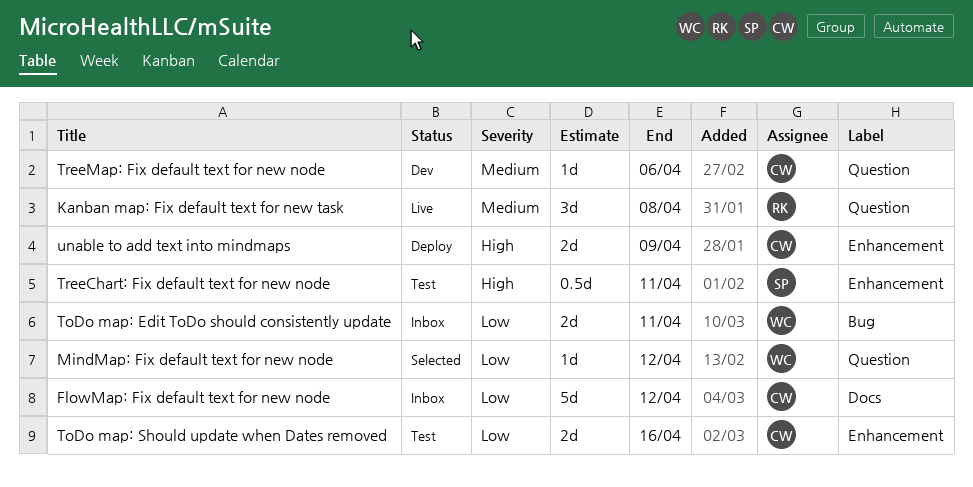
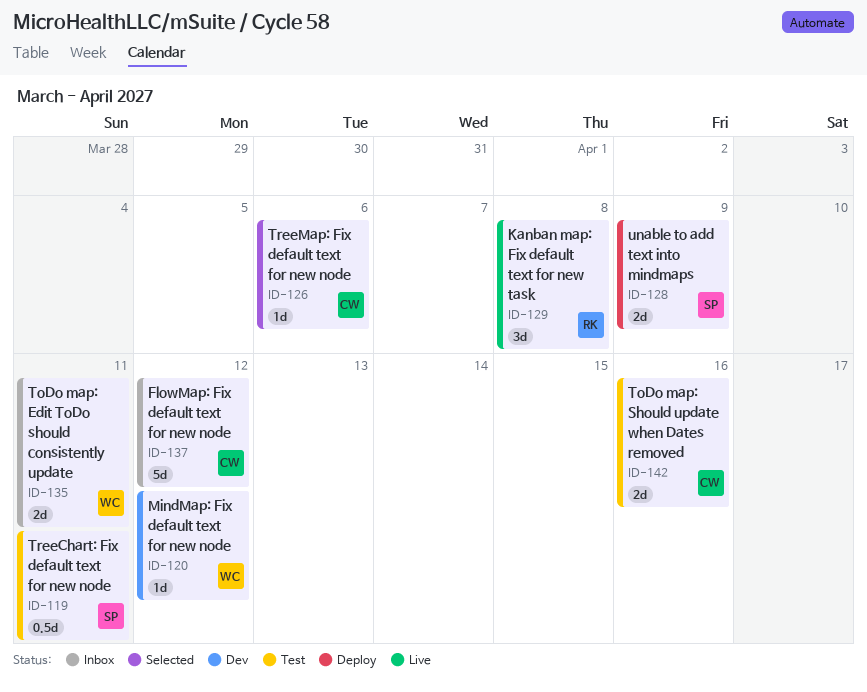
MindMap: Fix default text for new node, status: Selected -> Dev
TreeMap: Fix default text for new node, status: Dev -> Selected
unable to add text into mindmaps, owner: CW -> SP

